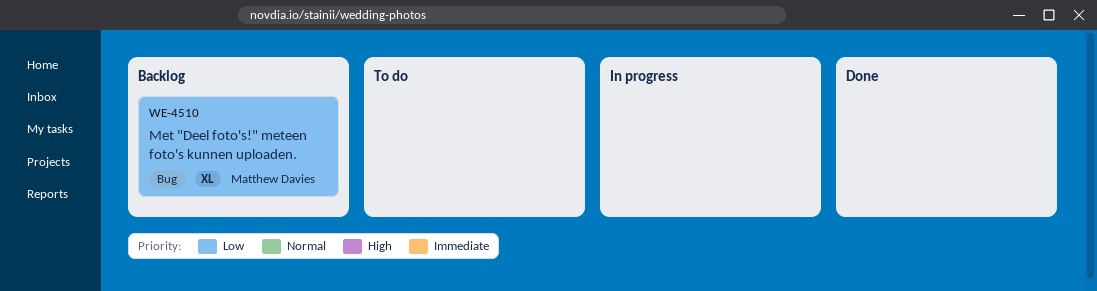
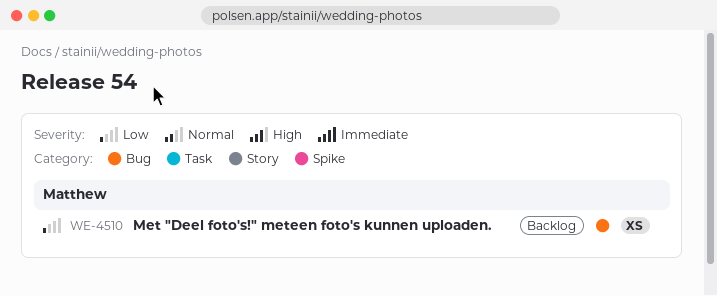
WE-4510, estimate: XL -> XS

